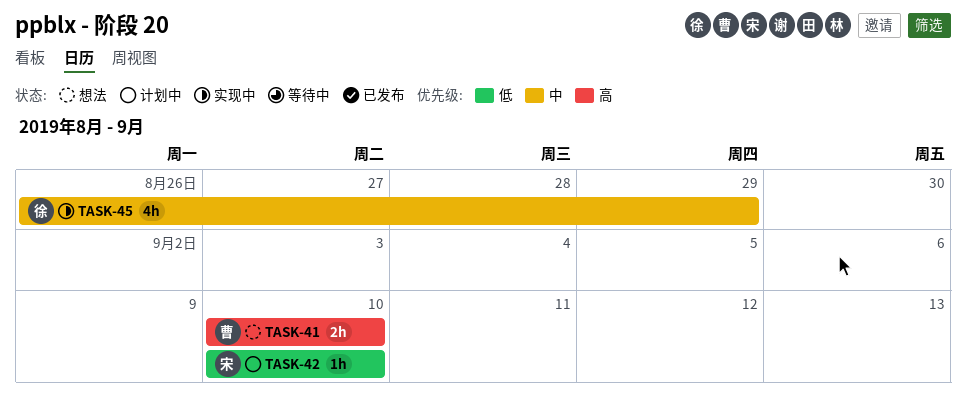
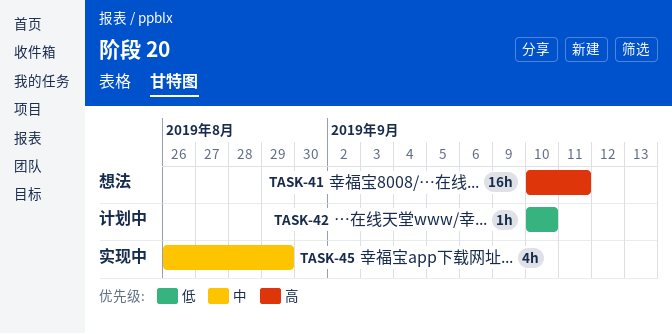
TASK-41, estimate: 2h -> 16h
TASK-41, due: Sep 10 -> Sep 11

